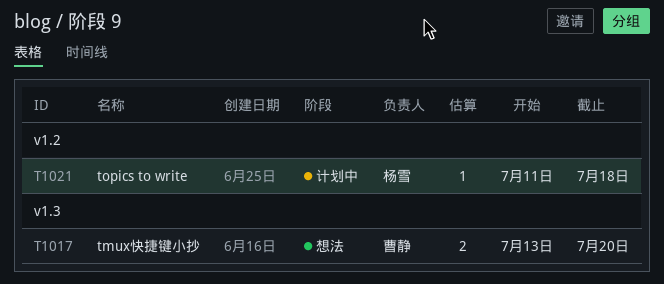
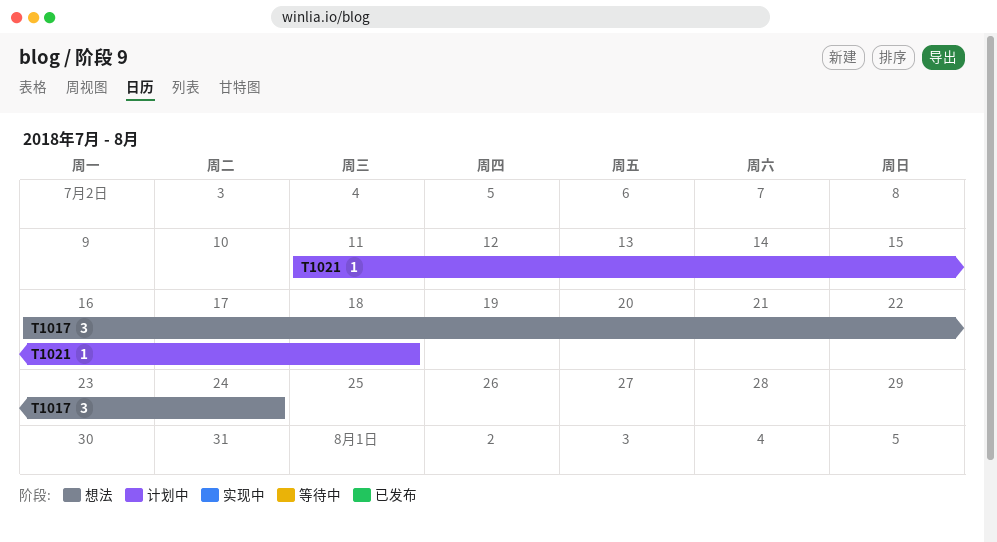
T1017, estimate: 2 -> 3
T1017, start: Jul 13 -> Jul 16
T1017, due: Jul 20 -> Jul 24

